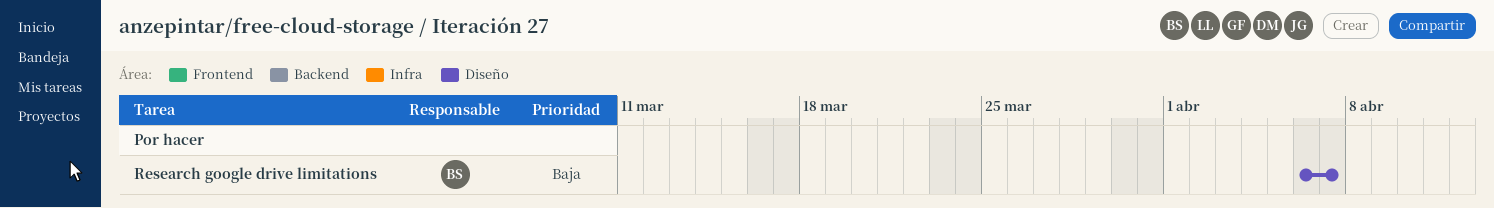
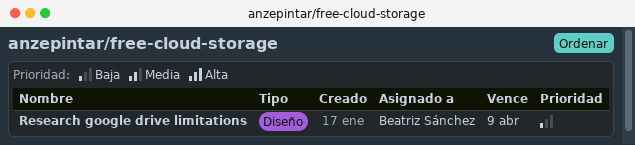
Research google drive limitations, due: Apr 7 -> Apr 9

